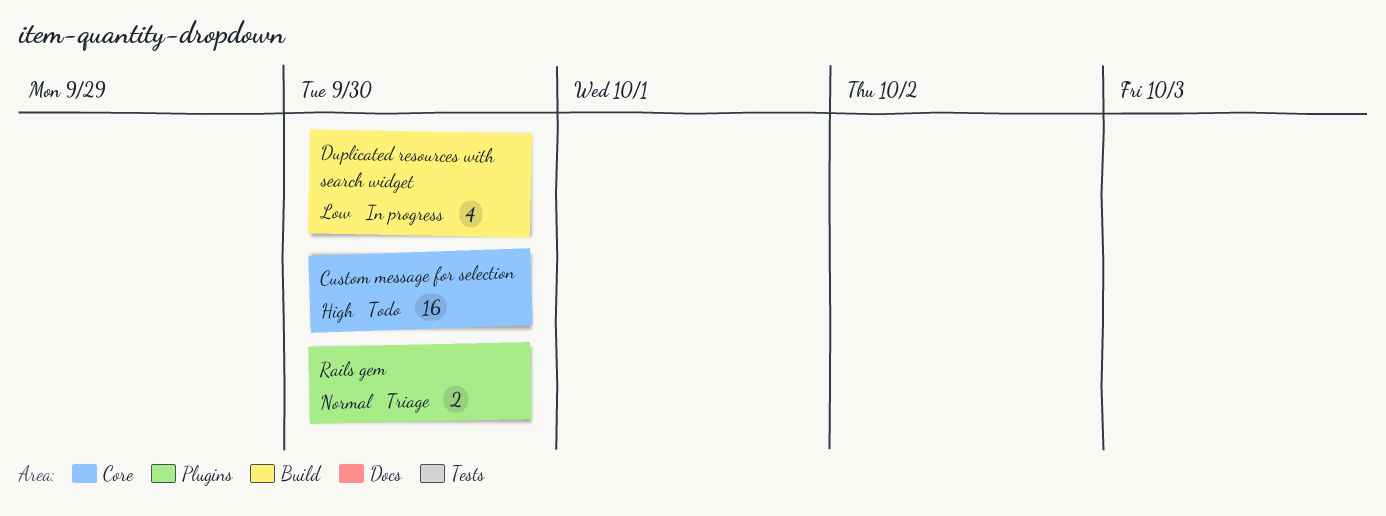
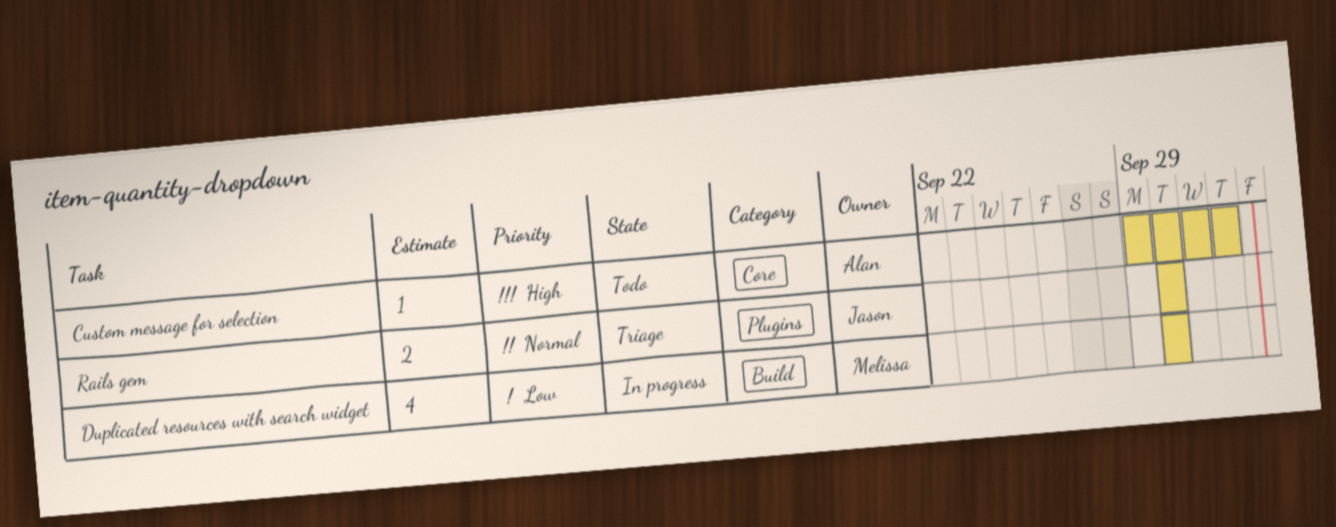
Custom message for selection, estimate: 16 -> 1
Custom message for selection, due: Sep 30 -> Oct 2

